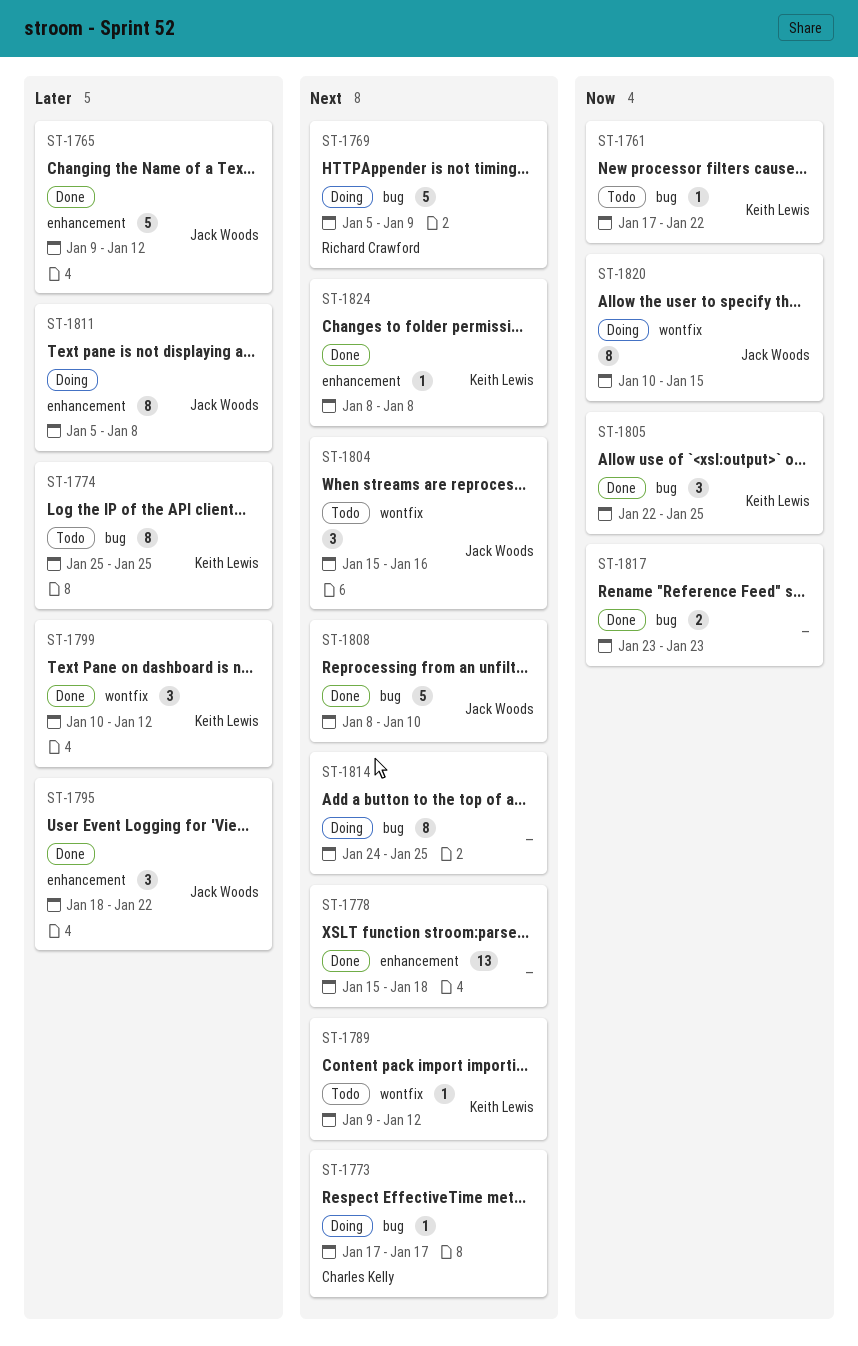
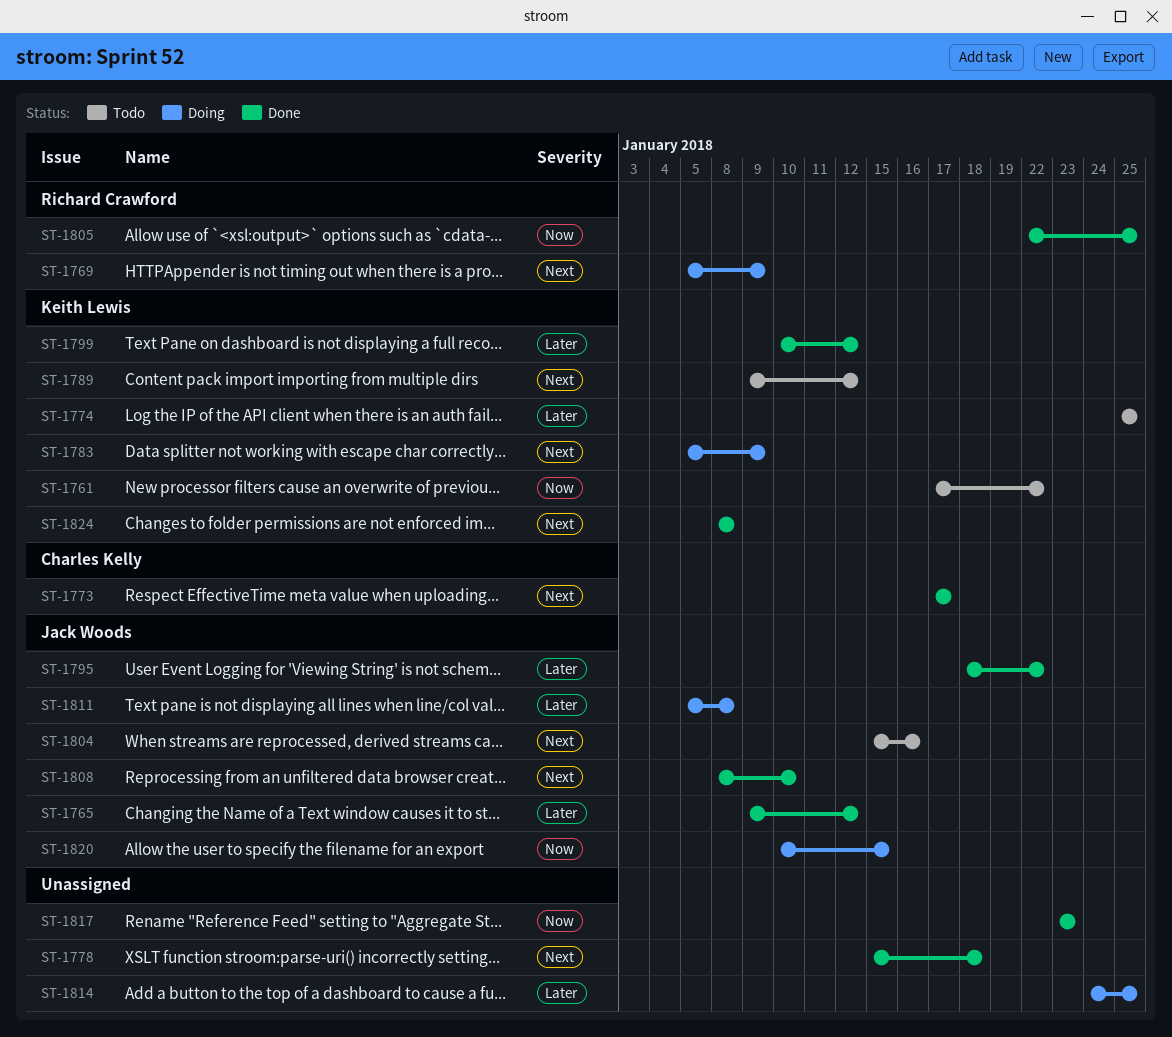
ST-1773, status: Doing -> Done
ST-1783: none -> present
ST-1805, owner: Keith Lewis -> Richard Crawford
ST-1814, priority: Next -> Later

